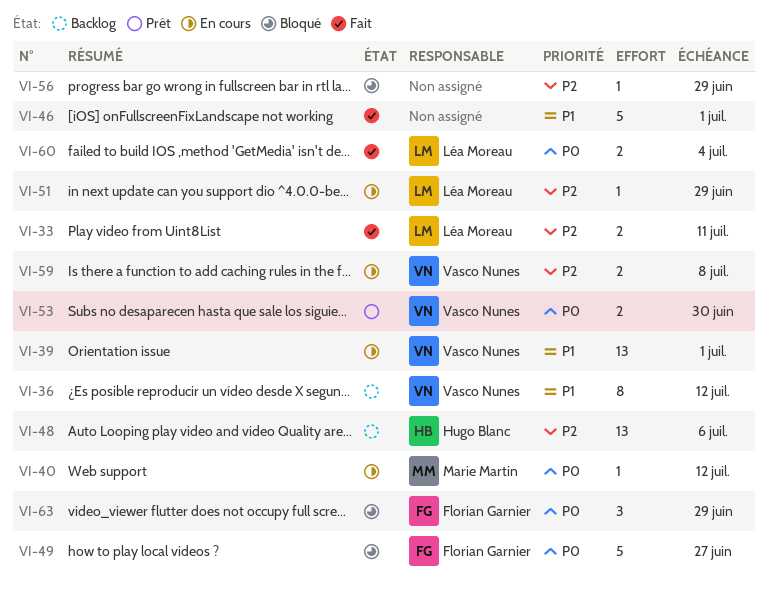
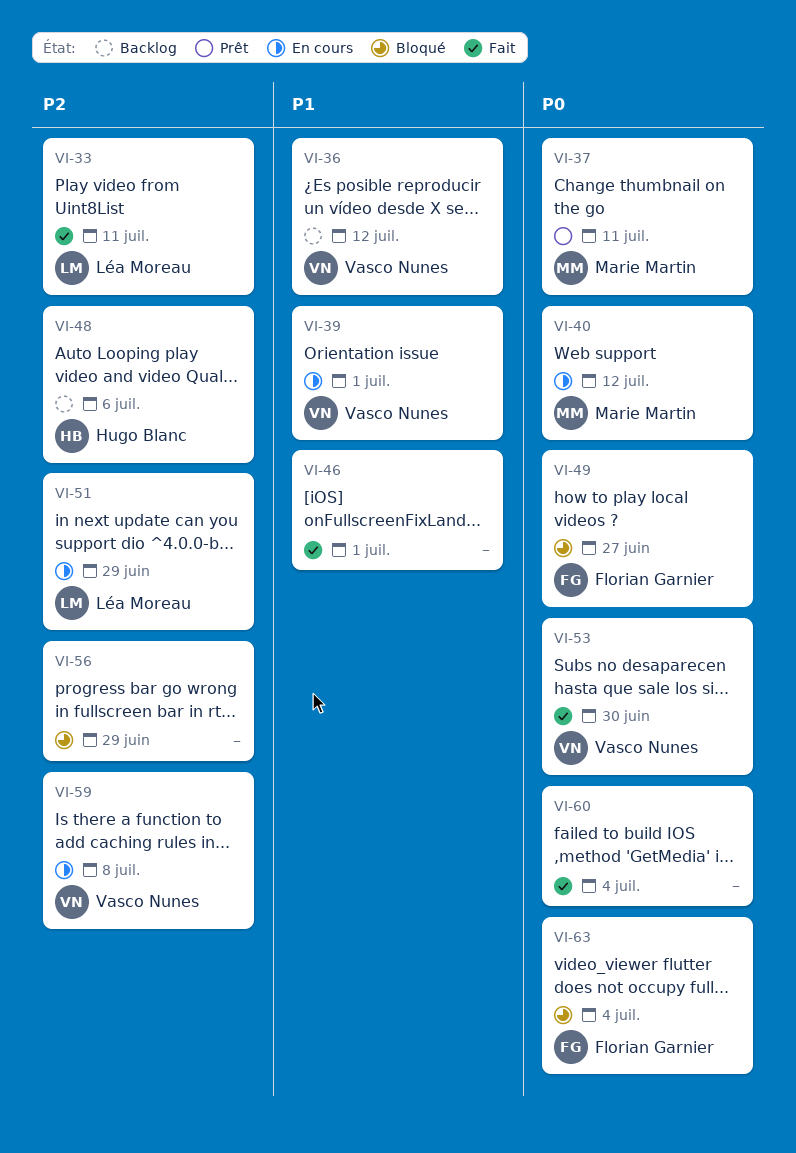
VI-37: none -> present
VI-53, status: Prêt -> Fait
VI-60, owner: Léa Moreau -> none
VI-63, due: Jun 29 -> Jul 4

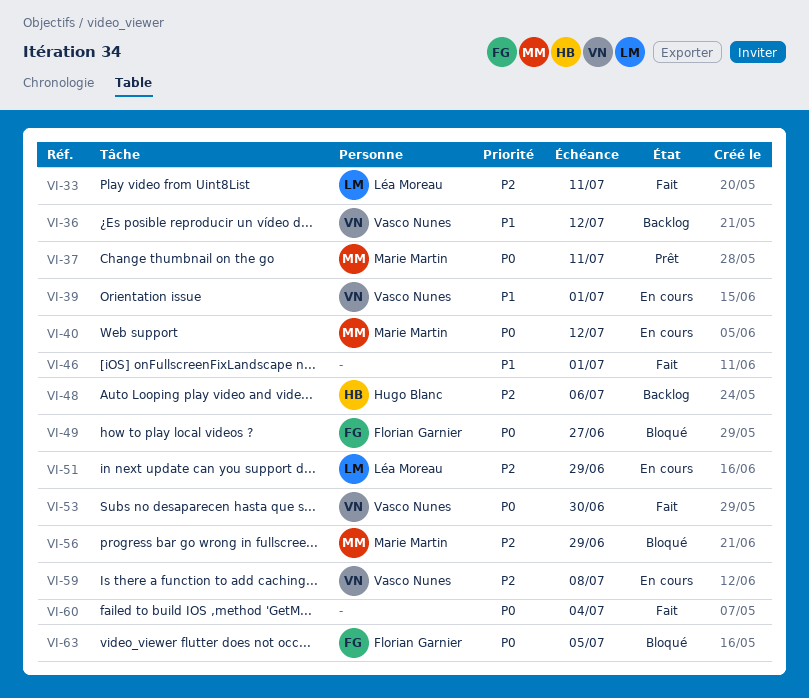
VI-56, owner: none -> Marie Martin
VI-63, due: Jul 4 -> Jul 5

